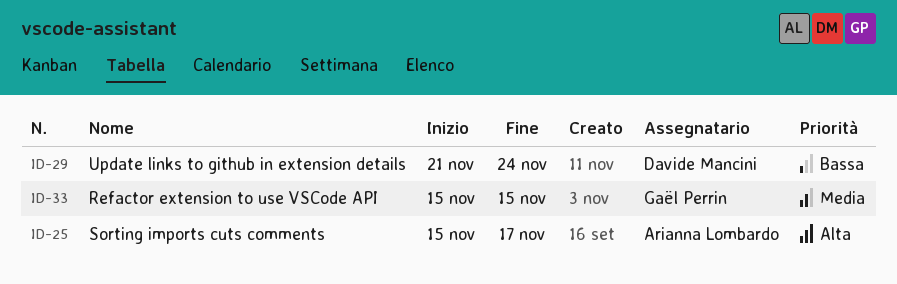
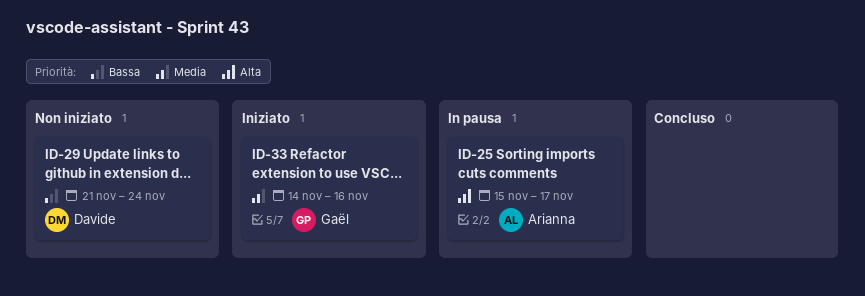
ID-33, start: Nov 15 -> Nov 14
ID-33, due: Nov 15 -> Nov 16

